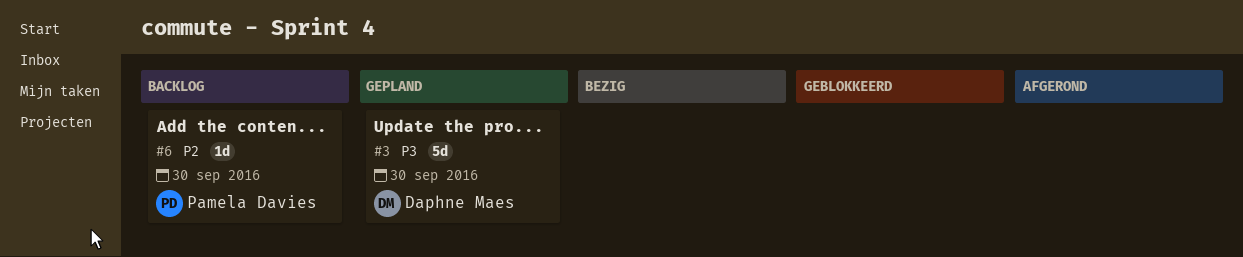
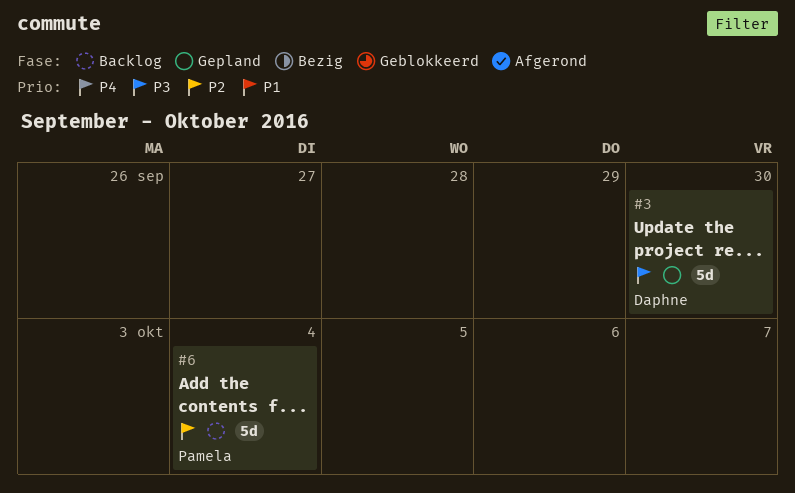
#6, estimate: 1d -> 5d
#6, due: Sep 30 -> Oct 4

